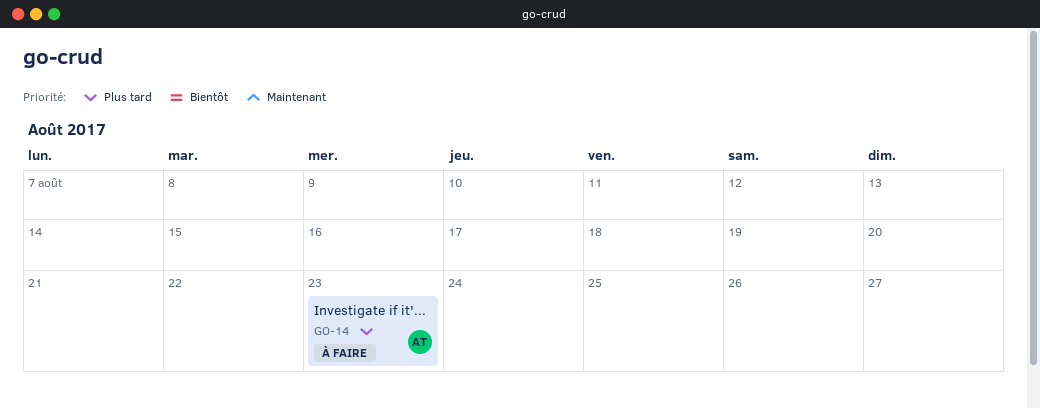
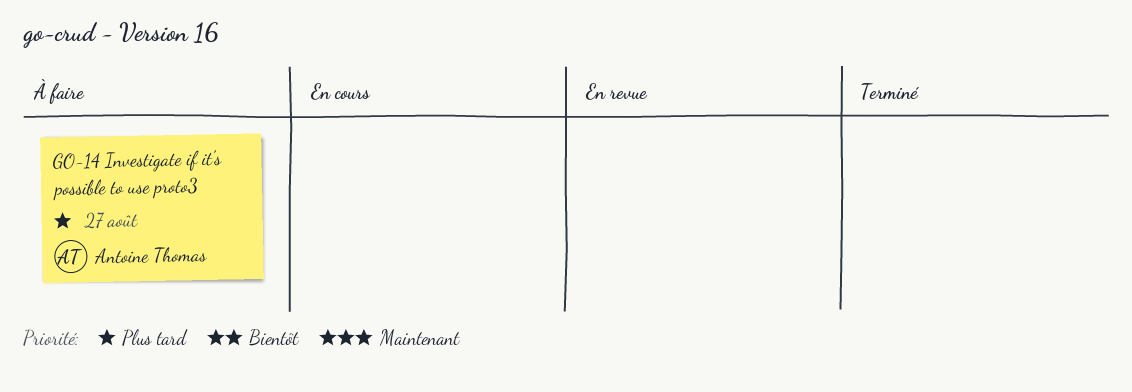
GO-14, due: Aug 23 -> Aug 27

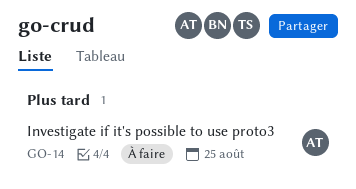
GO-14, due: Aug 27 -> Aug 25

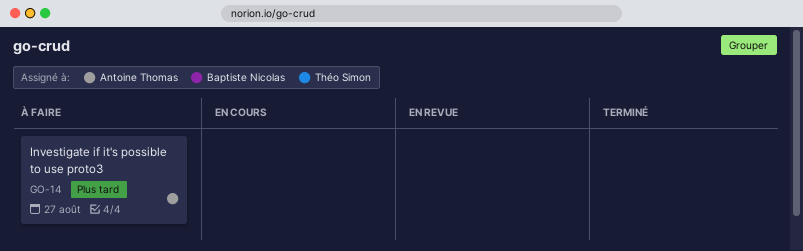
GO-14, due: Aug 25 -> Aug 27

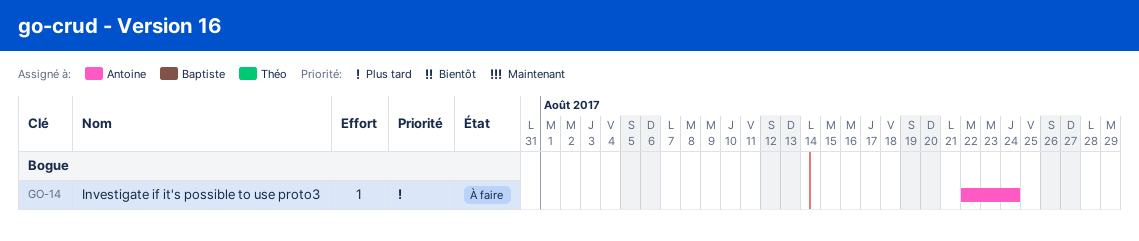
GO-14, due: Aug 27 -> Aug 24

